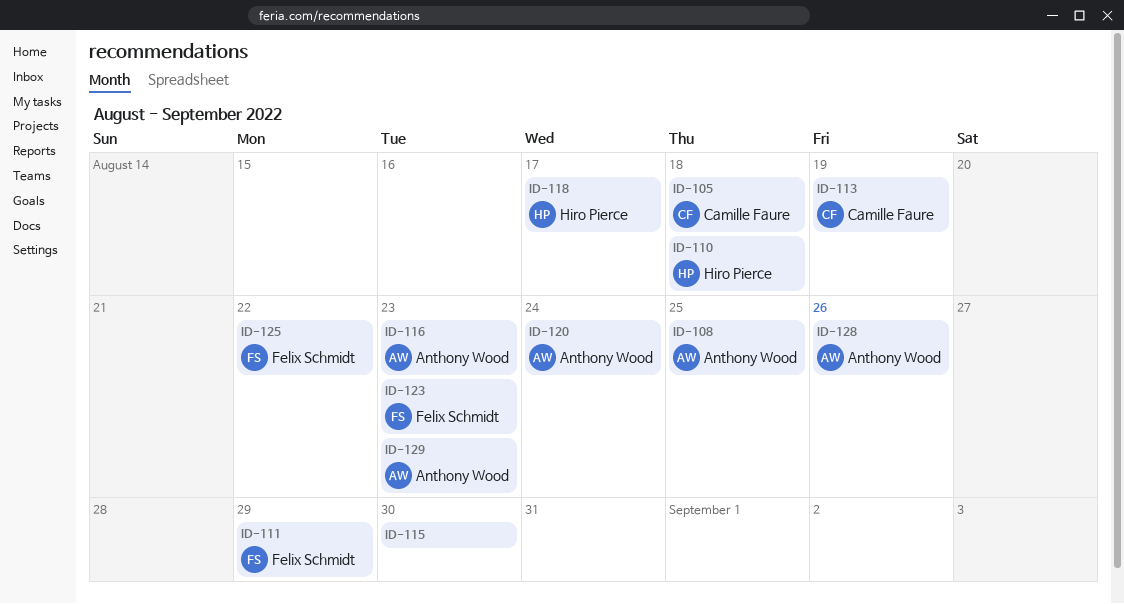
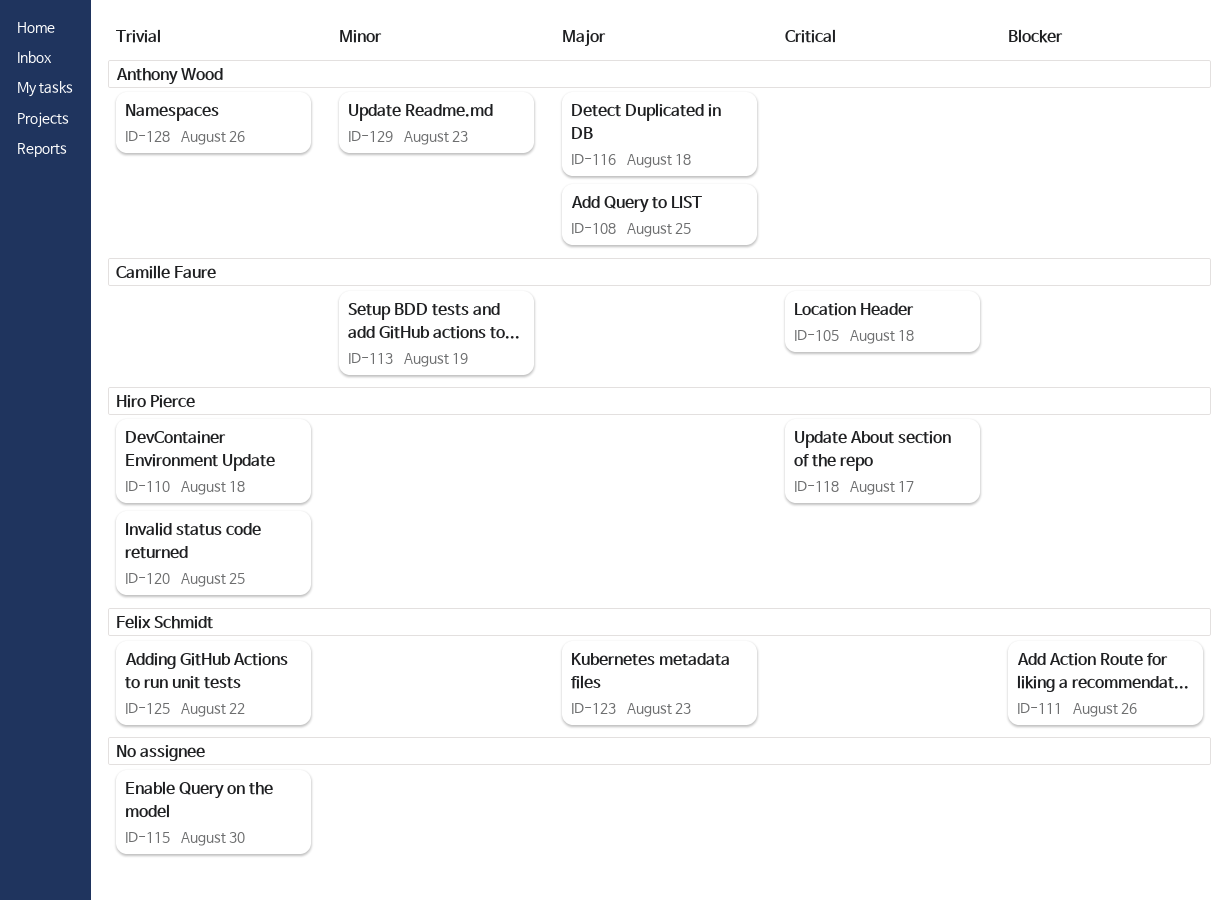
ID-111, due: Aug 29 -> Aug 26
ID-116, due: Aug 23 -> Aug 18
ID-120, owner: Anthony Wood -> Hiro Pierce
ID-120, due: Aug 24 -> Aug 25

